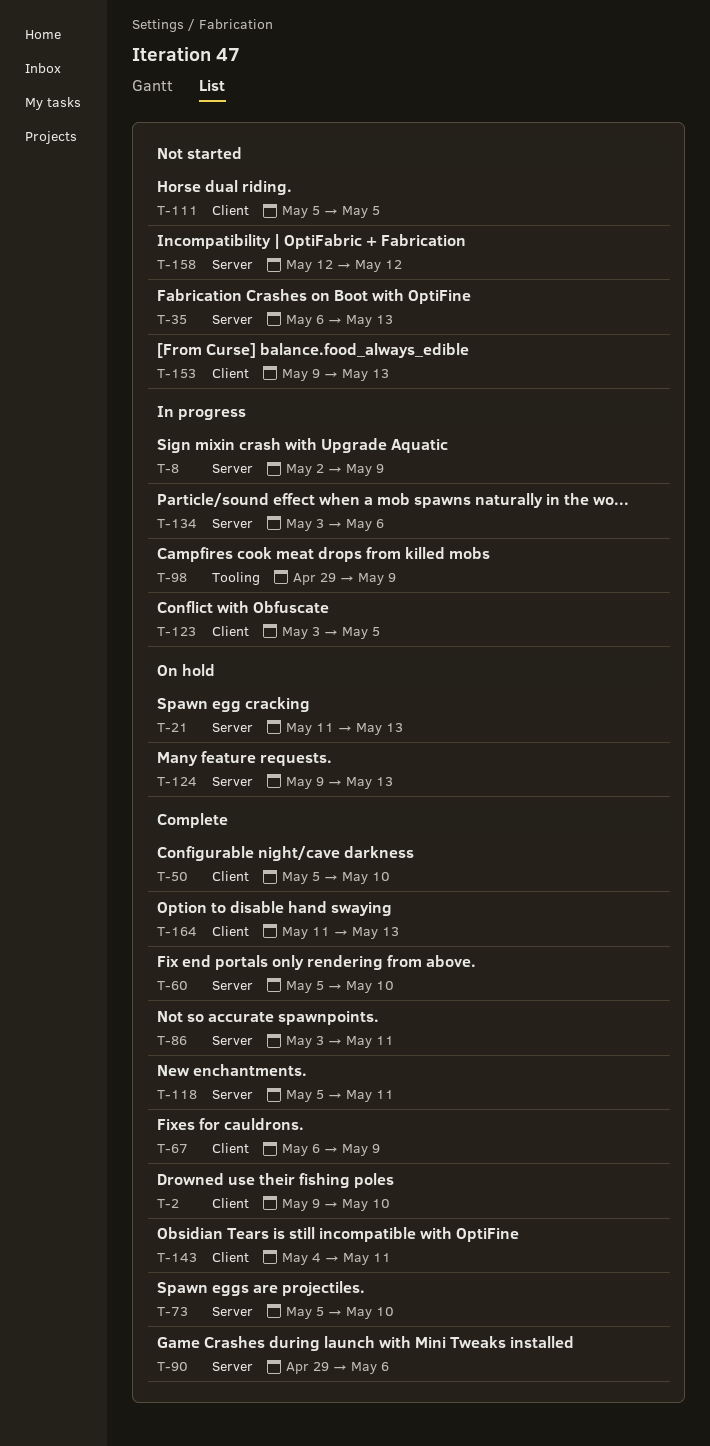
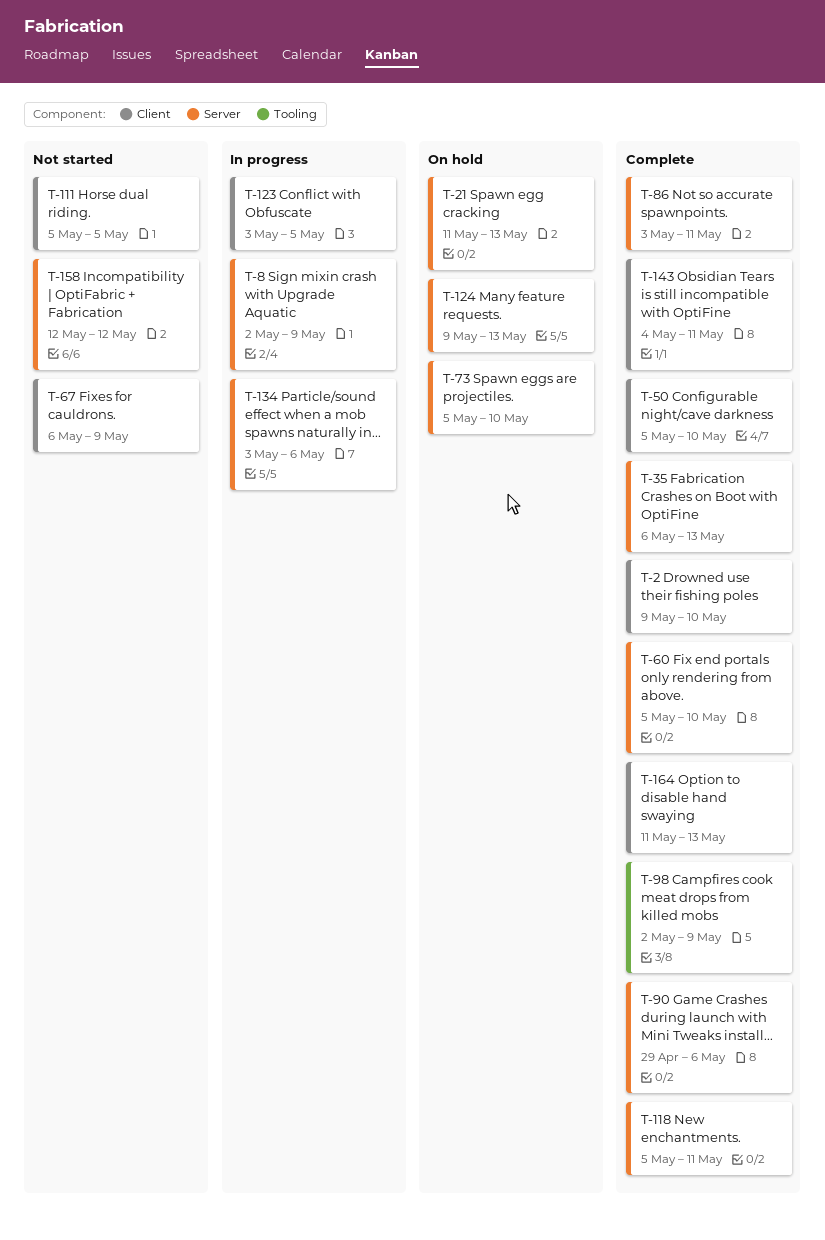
T-35, status: Not started -> Complete
T-67, status: Complete -> Not started
T-73, status: Complete -> On hold
T-98, status: In progress -> Complete
T-98, start: Apr 29 -> May 2
T-153: present -> none

